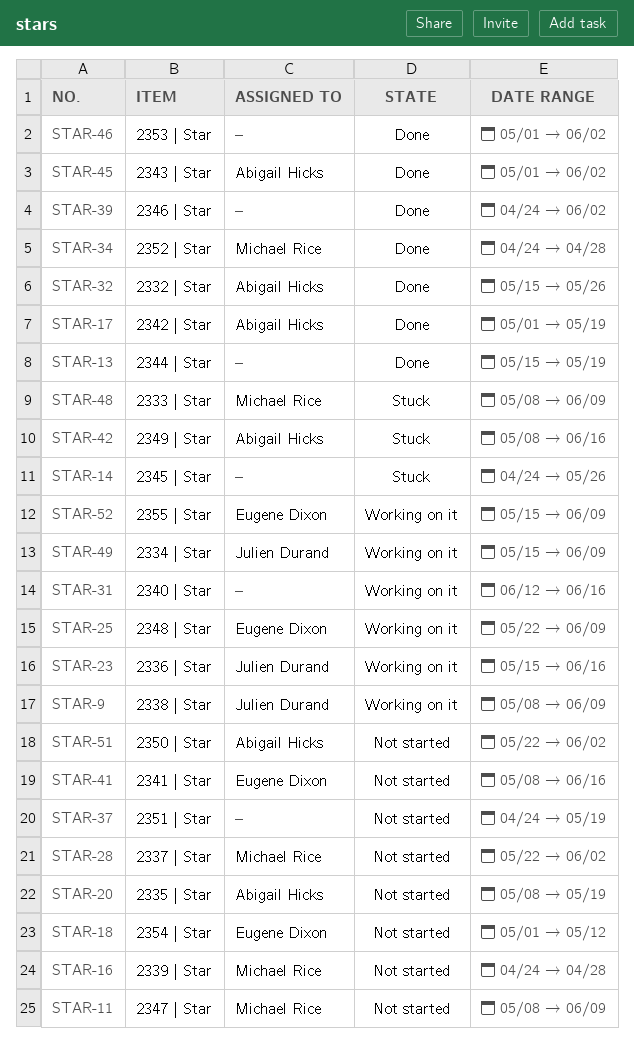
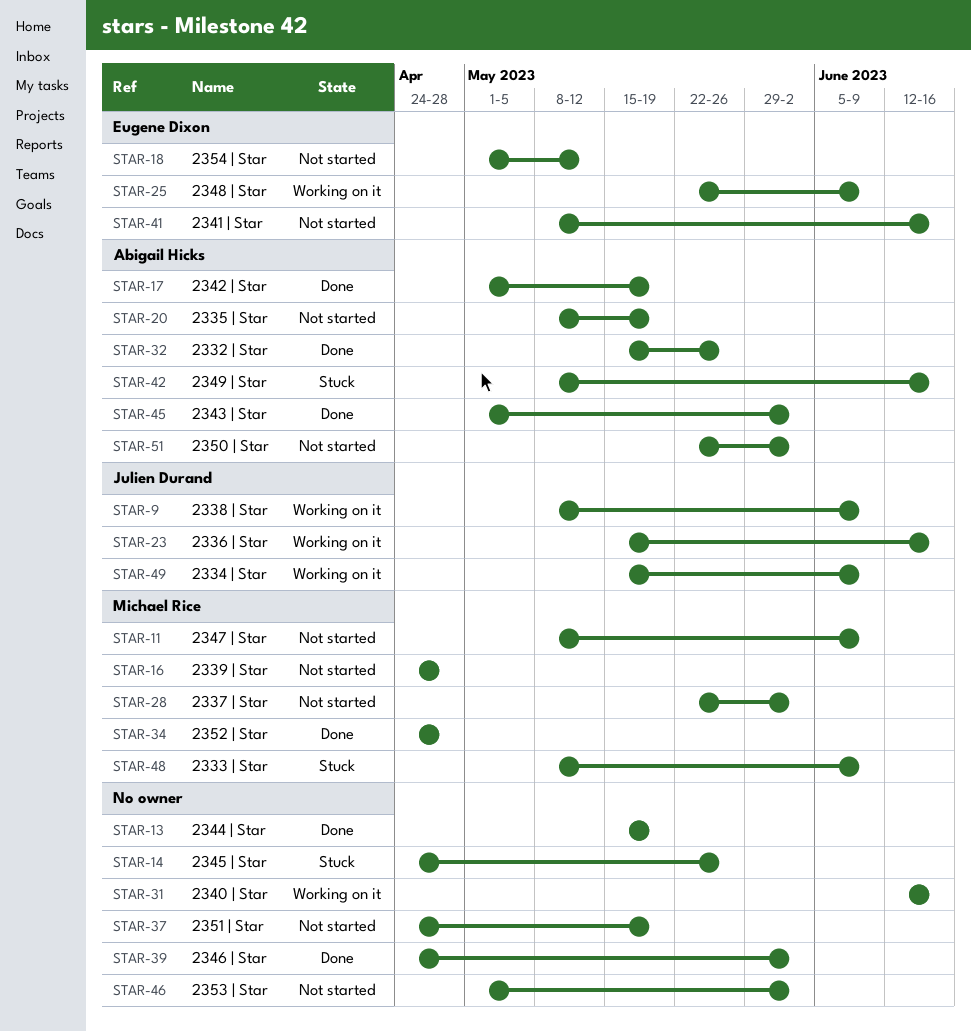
STAR-46, status: Done -> Not started
STAR-52: present -> none

